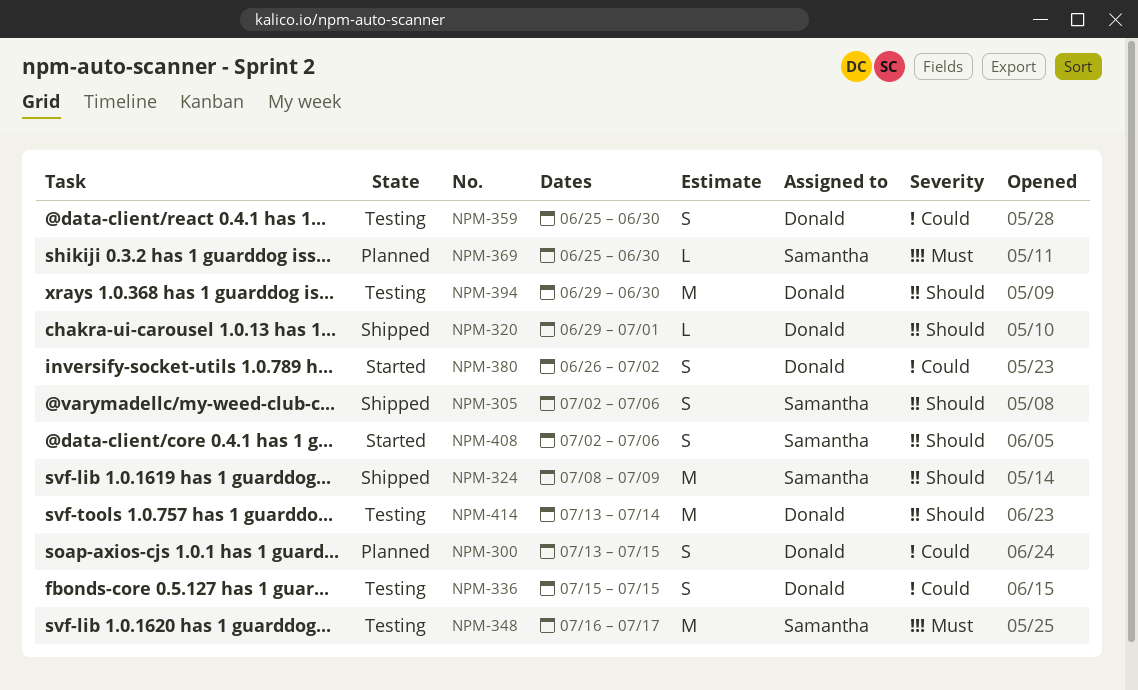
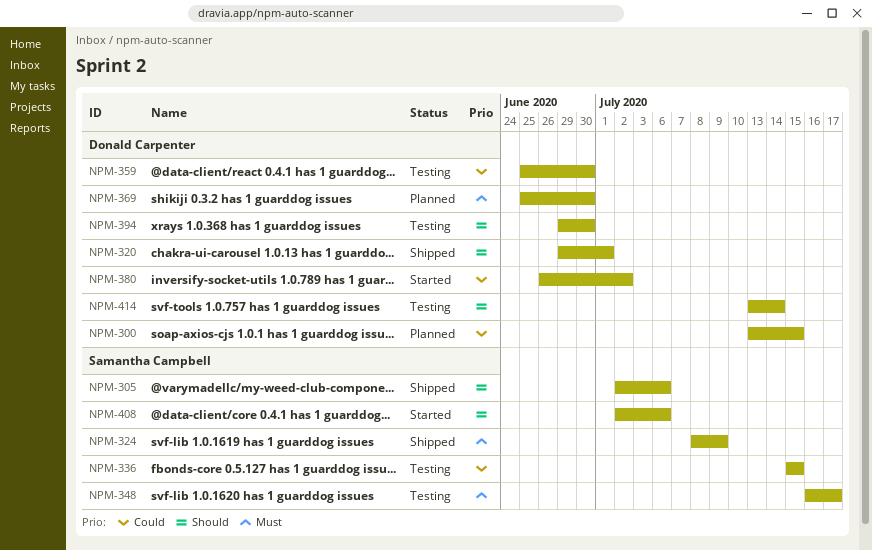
NPM-324, priority: Should -> Must
NPM-336, owner: Donald Carpenter -> Samantha Campbell
NPM-369, owner: Samantha Campbell -> Donald Carpenter

